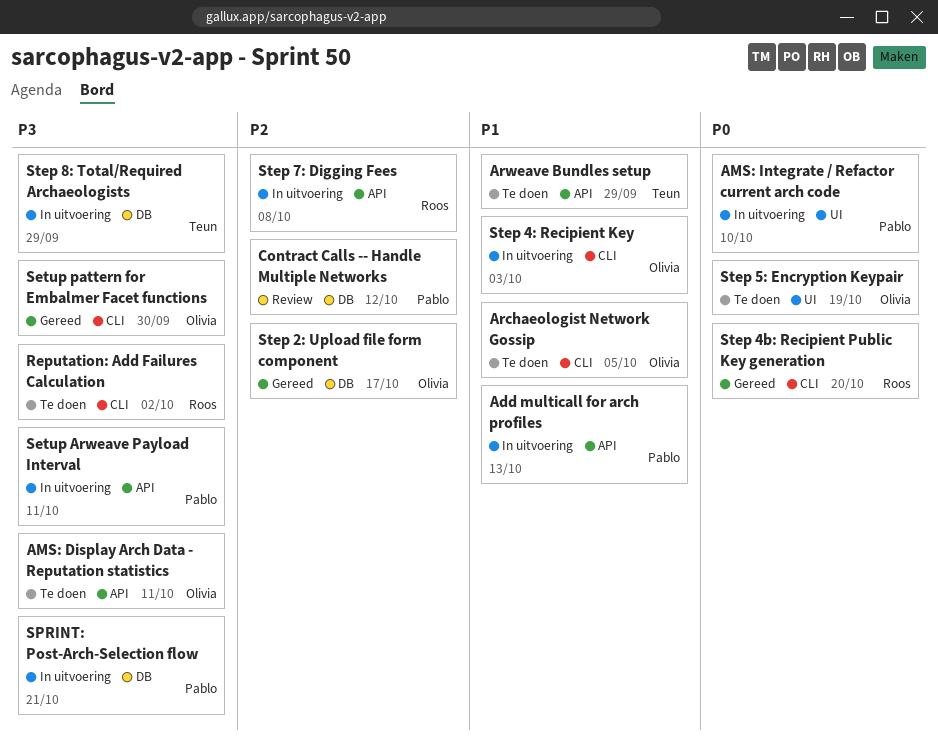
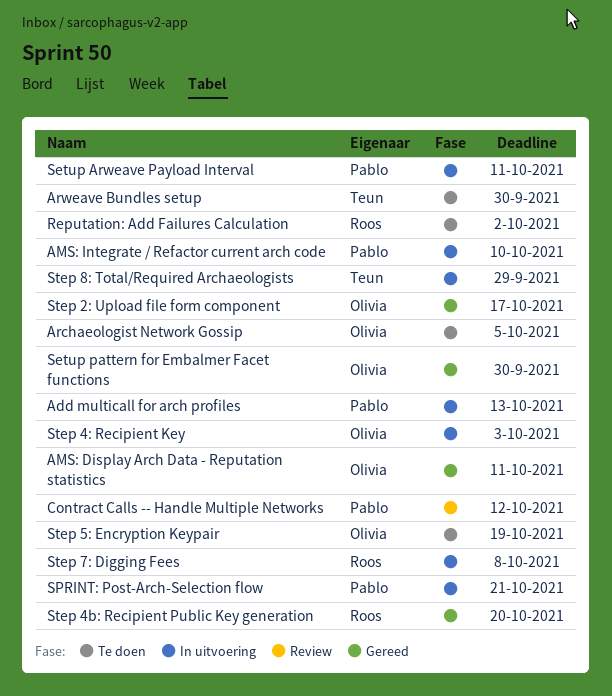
AMS: Display Arch Data - Reputation statistics, status: Te doen -> Gereed
Arweave Bundles setup, due: Sep 29 -> Sep 30

